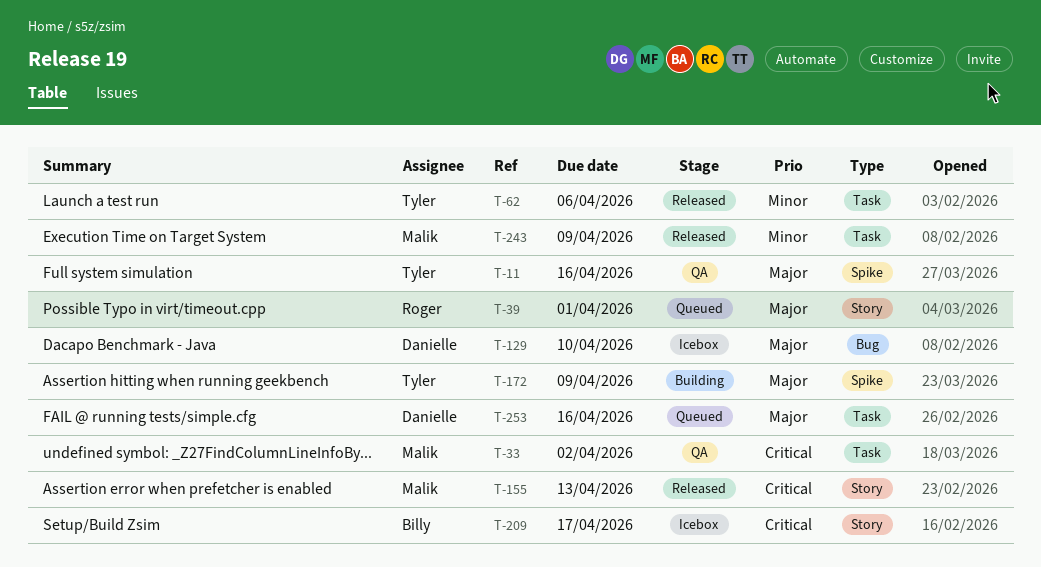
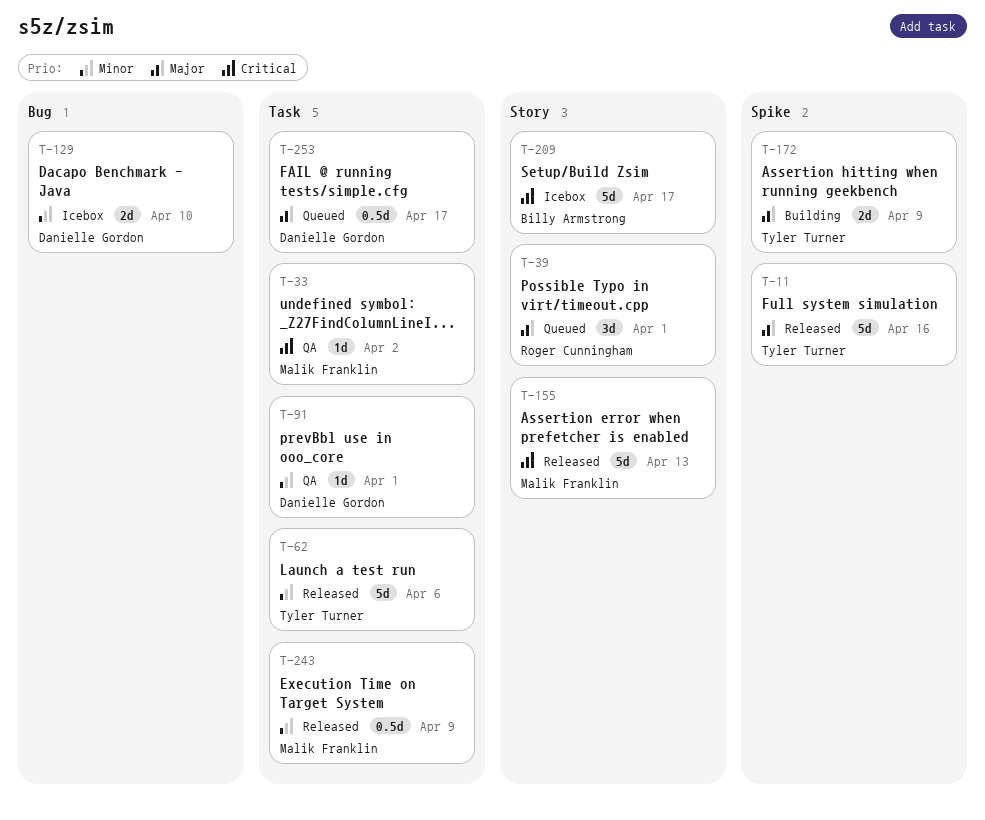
T-11, status: QA -> Released
T-91: none -> present
T-129, priority: Major -> Minor
T-253, due: Apr 16 -> Apr 17

